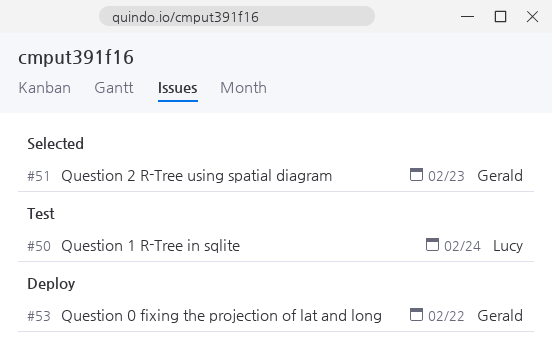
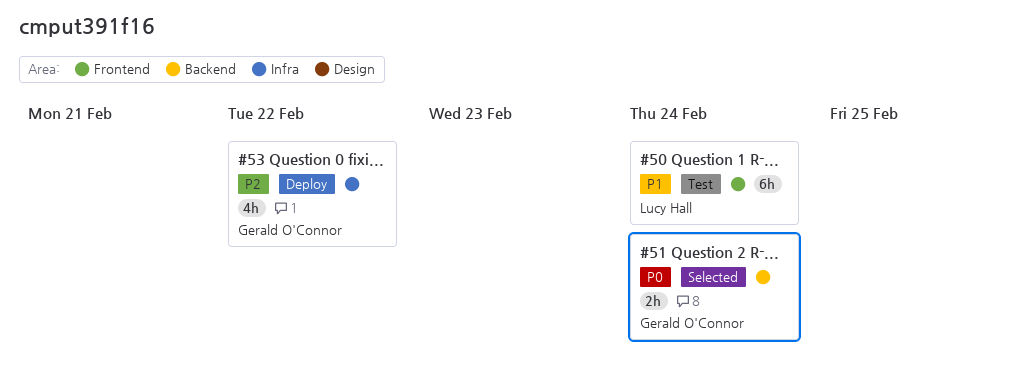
#51, due: Feb 23 -> Feb 24

